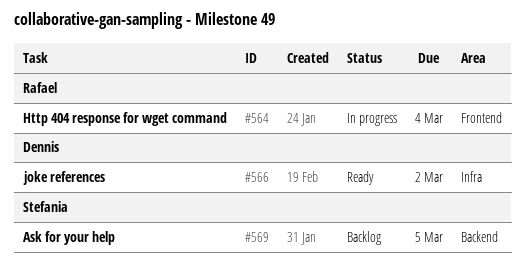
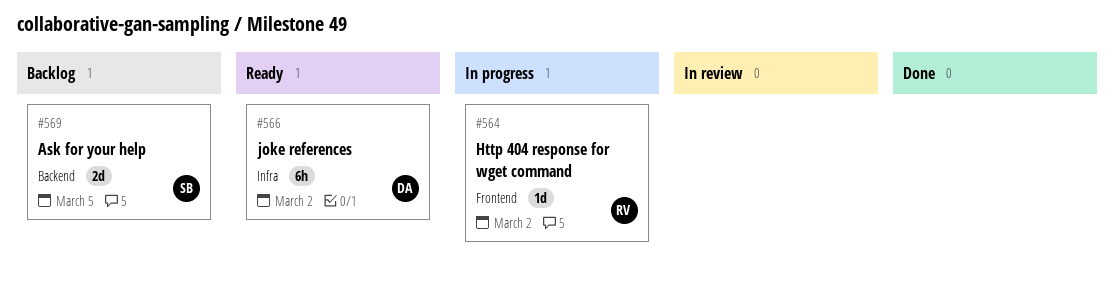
#564, due: Mar 4 -> Mar 2

